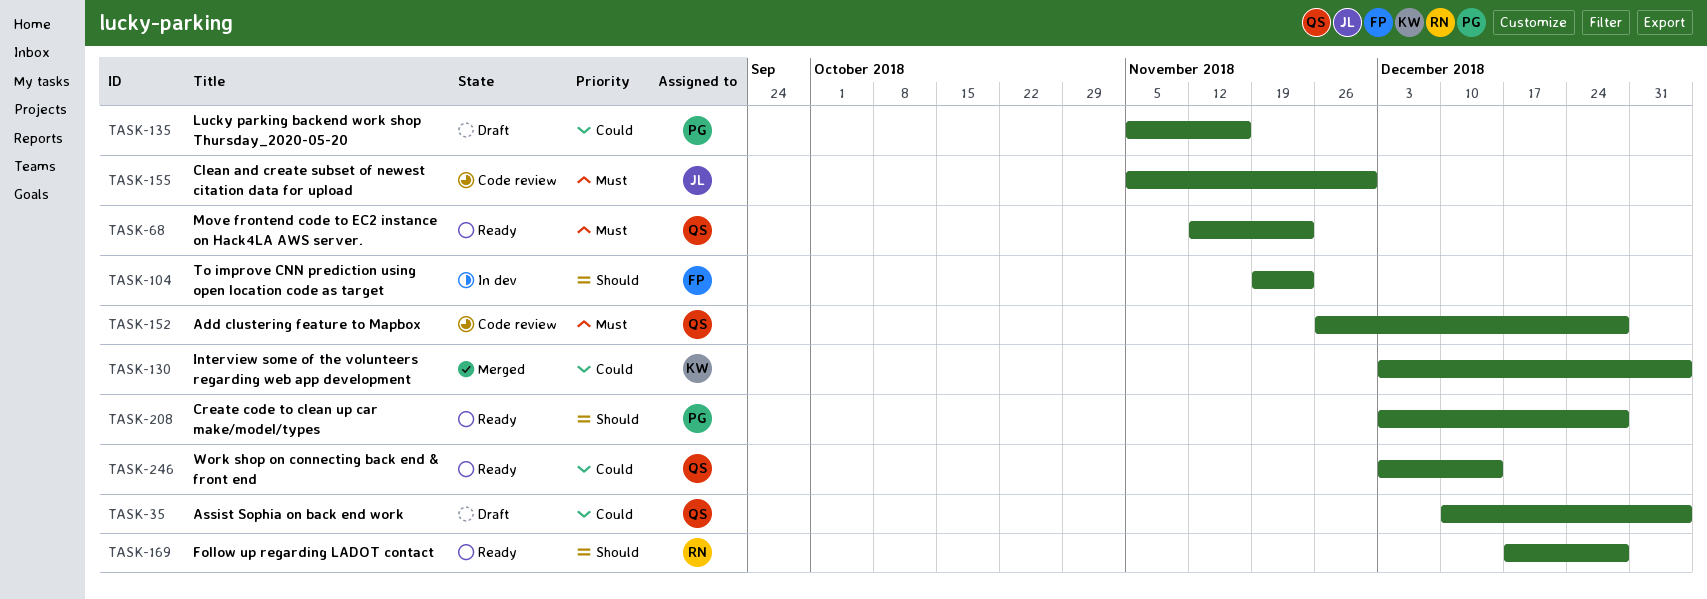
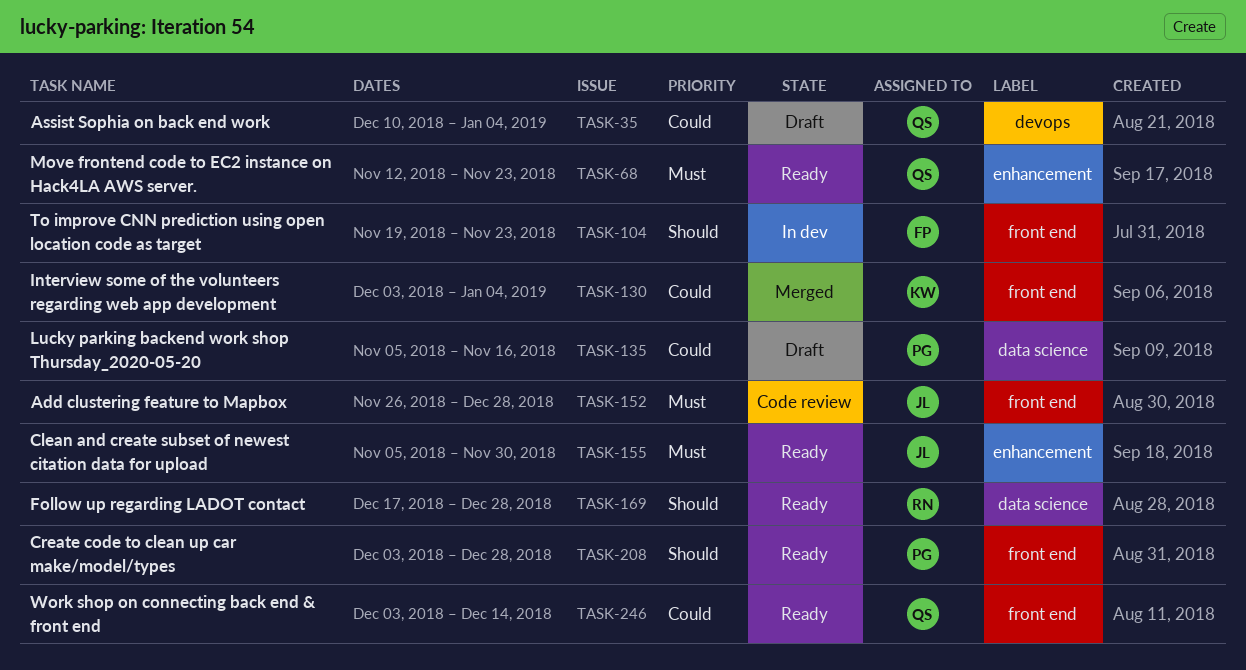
TASK-152, owner: QS -> JL
TASK-155, status: Code review -> Ready

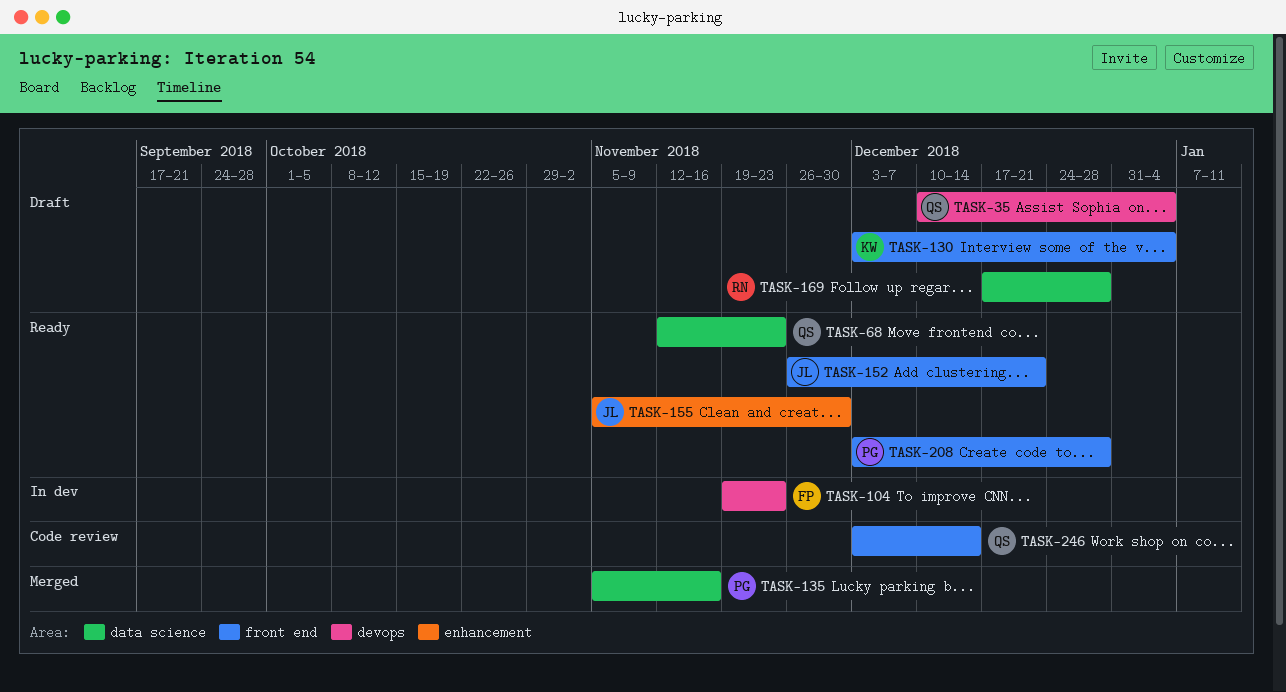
TASK-68, label: enhancement -> data science
TASK-104, label: front end -> devops
TASK-130, status: Merged -> Draft
TASK-135, status: Draft -> Merged
TASK-152, status: Code review -> Ready
TASK-152, due: Dec 28 -> Dec 21
TASK-169, status: Ready -> Draft
TASK-246, status: Ready -> Code review

